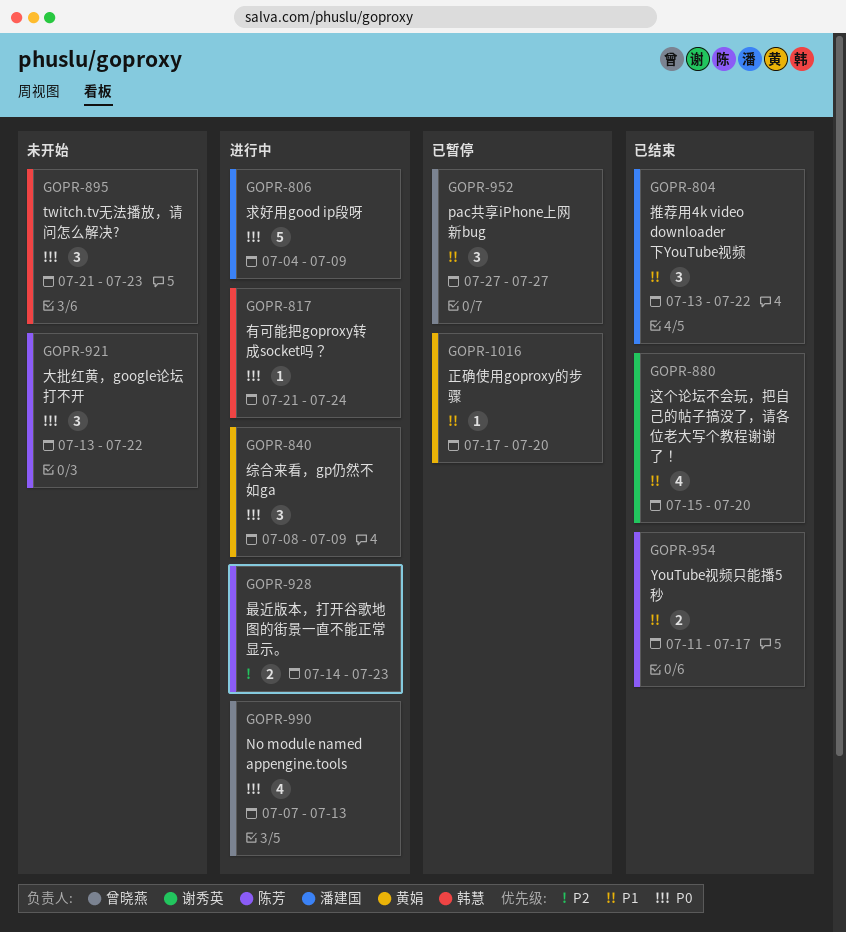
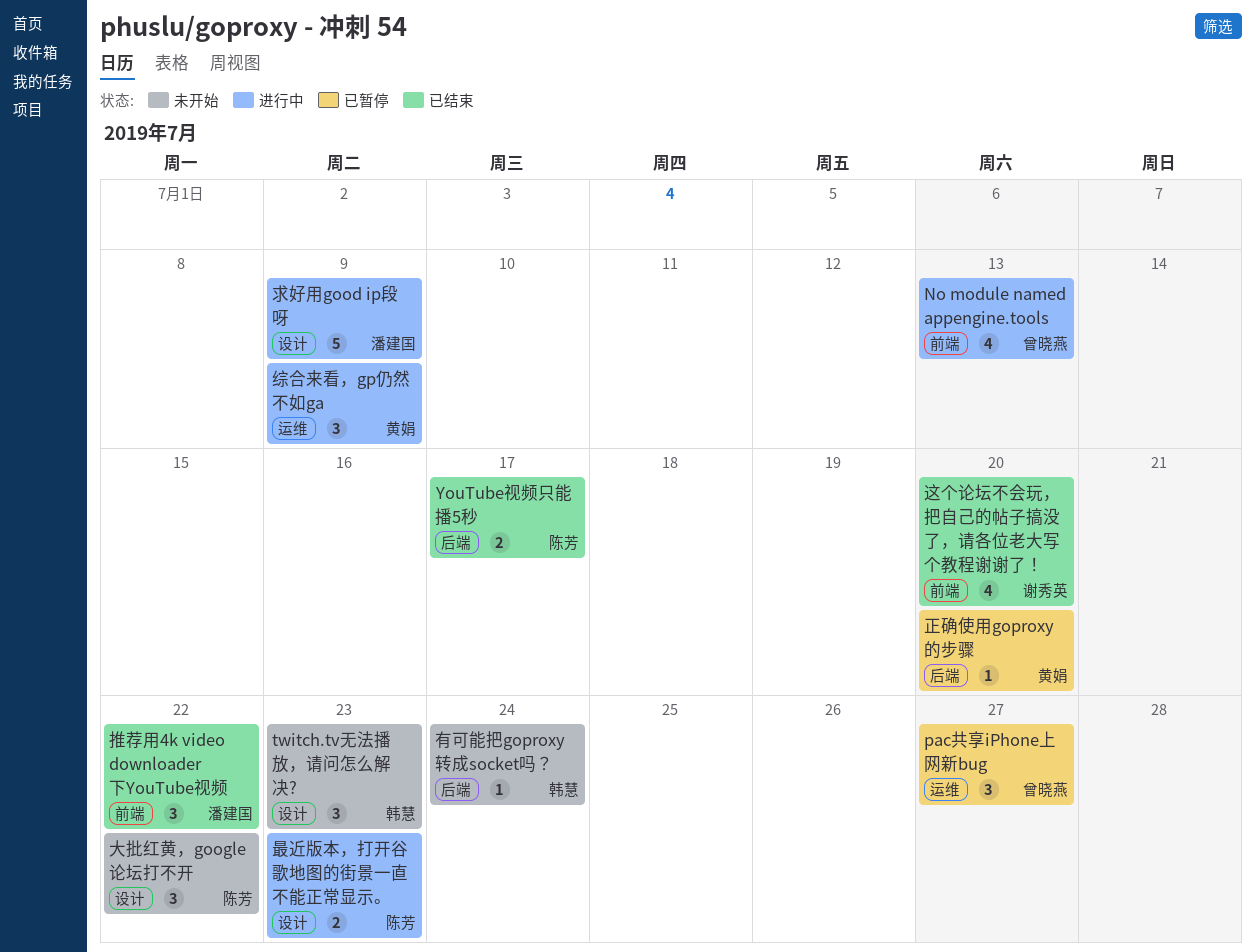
有可能把goproxy转成socket吗？, status: 进行中 -> 未开始

